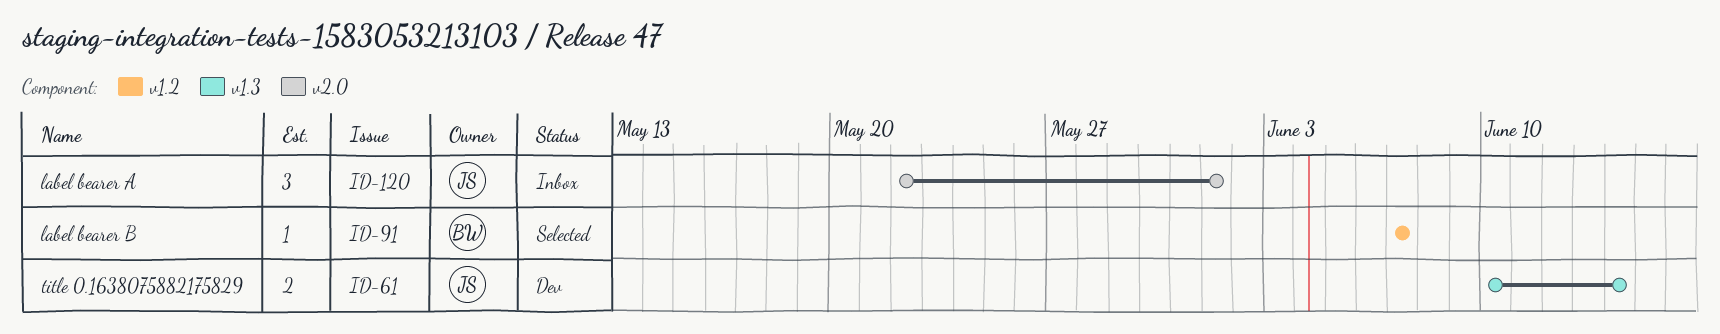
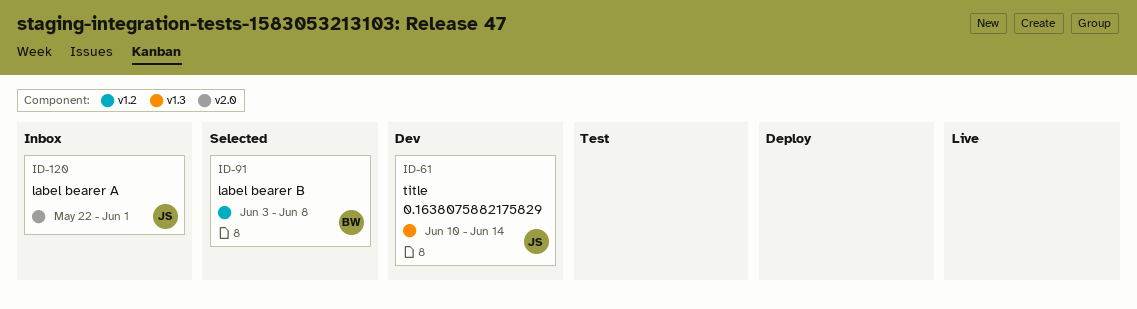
ID-91, start: Jun 7 -> Jun 3
ID-91, due: Jun 7 -> Jun 8

